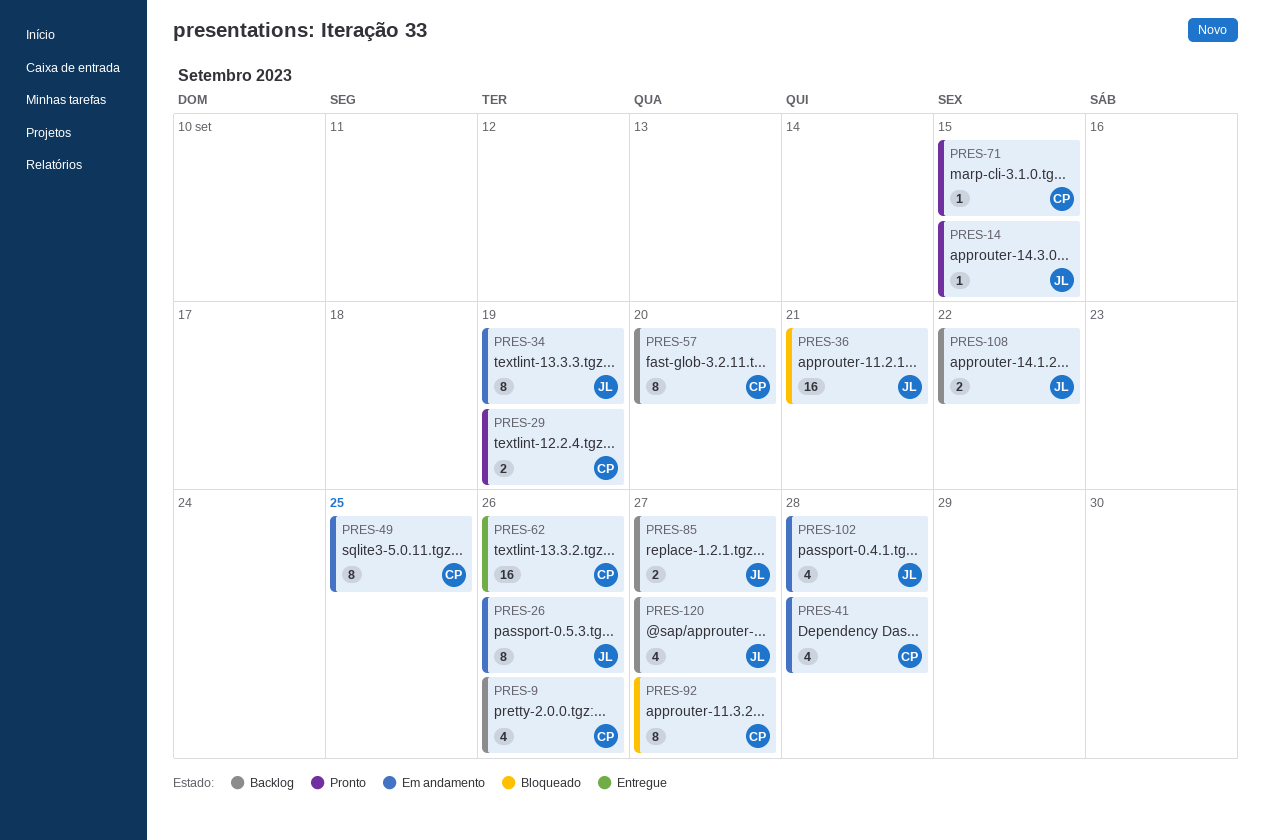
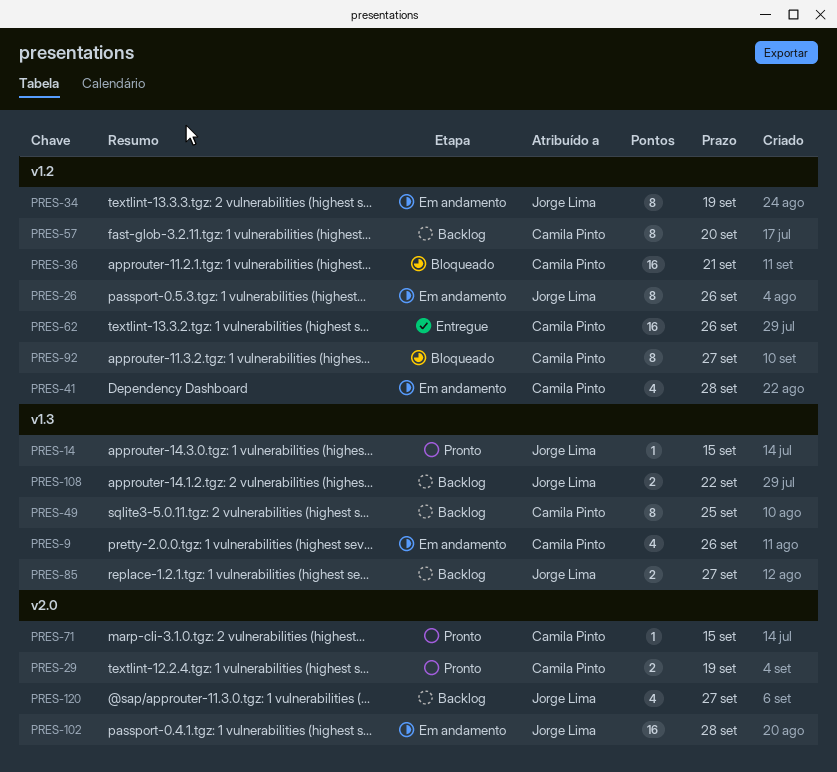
PRES-9, status: Backlog -> Em andamento
PRES-36, owner: Jorge Lima -> Camila Pinto
PRES-49, status: Em andamento -> Backlog
PRES-102, estimate: 4 -> 16

